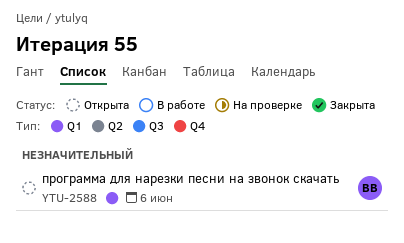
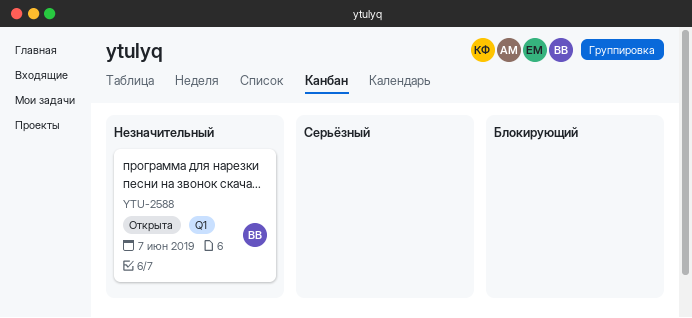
YTU-2588, due: Jun 6 -> Jun 7

